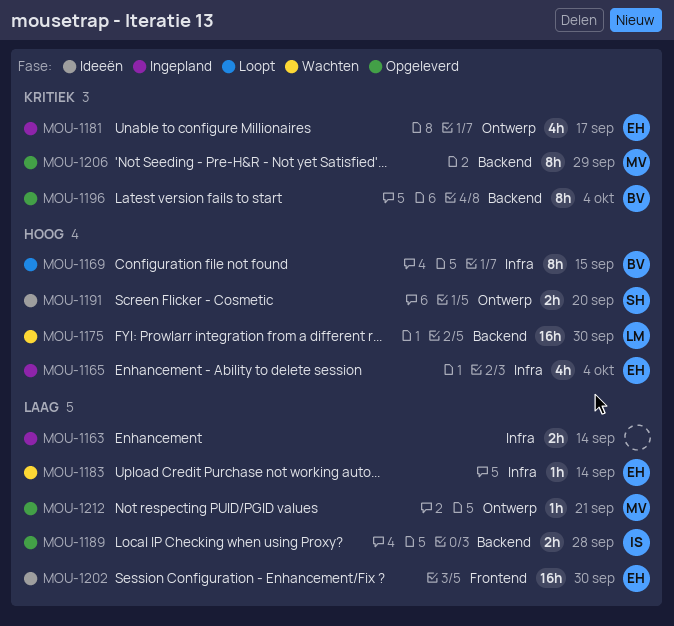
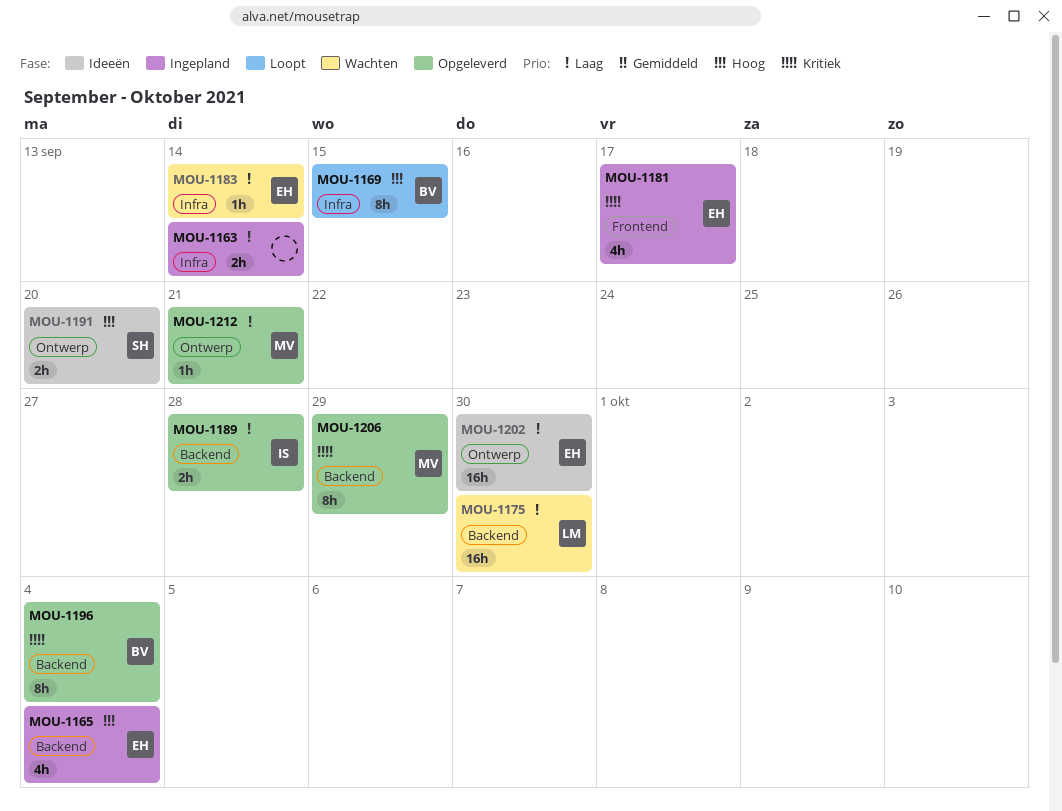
MOU-1165, label: Infra -> Backend
MOU-1175, priority: Hoog -> Laag
MOU-1181, label: Ontwerp -> Frontend
MOU-1202, label: Frontend -> Ontwerp

